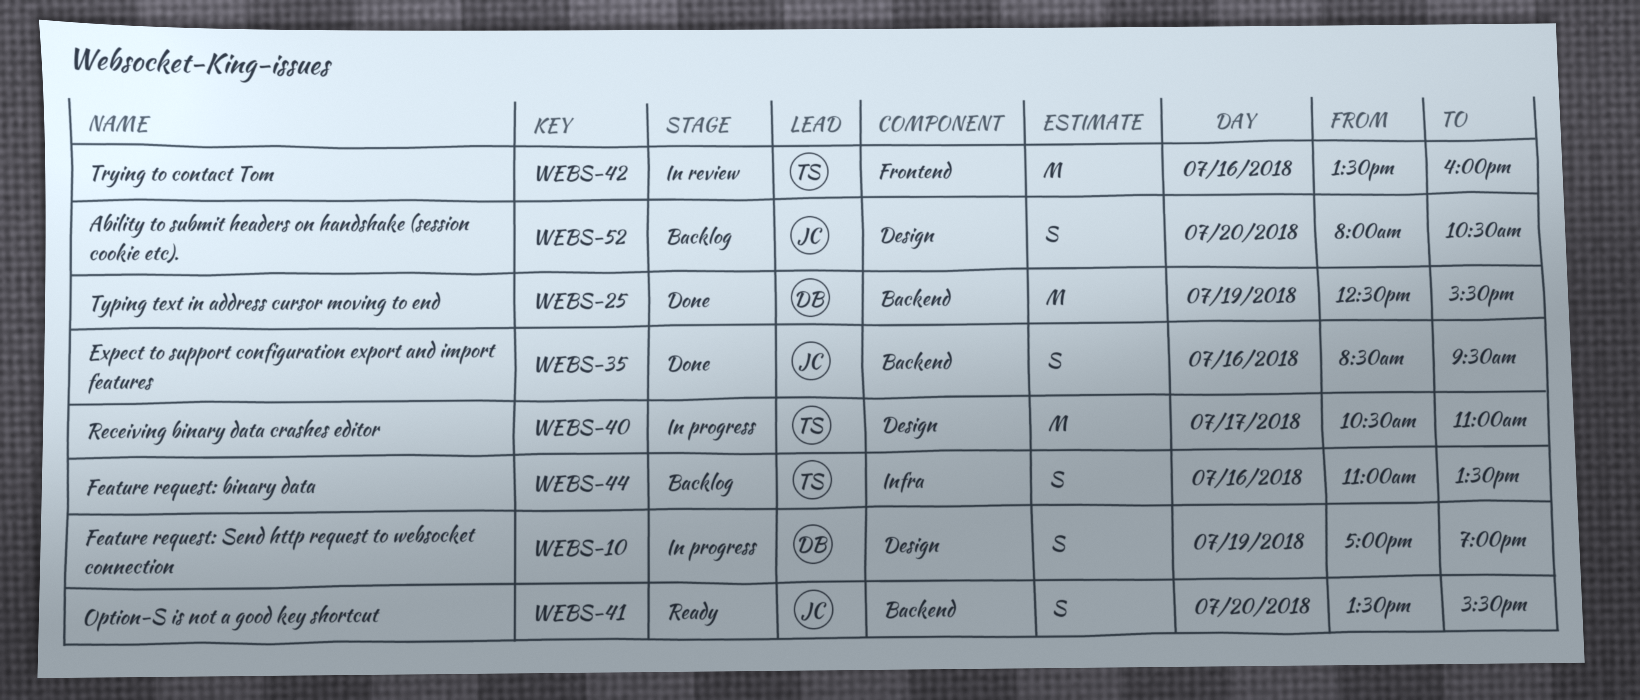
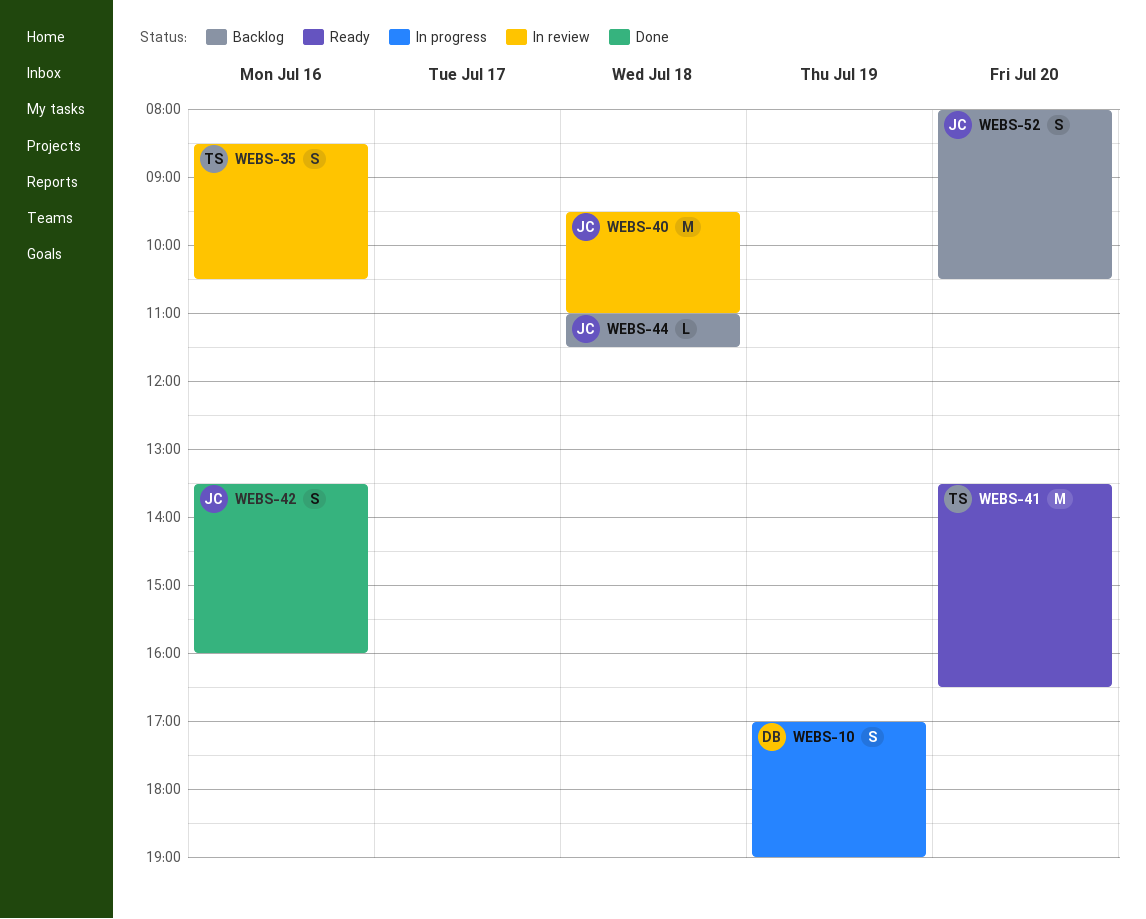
WEBS-25: present -> none
WEBS-35, status: Done -> In review
WEBS-35, owner: JC -> TS
WEBS-35, ends: 09:30 -> 10:30
WEBS-40, status: In progress -> In review
WEBS-40, owner: TS -> JC
WEBS-40, day: Jul 17 -> Jul 18
WEBS-40, begins: 10:30 -> 09:30
WEBS-41, owner: JC -> TS
WEBS-41, estimate: S -> M
WEBS-41, ends: 15:30 -> 16:30
WEBS-42, status: In review -> Done
WEBS-42, owner: TS -> JC
WEBS-42, estimate: M -> S
WEBS-44, owner: TS -> JC
WEBS-44, estimate: S -> L
WEBS-44, day: Jul 16 -> Jul 18
WEBS-44, ends: 13:30 -> 11:30

